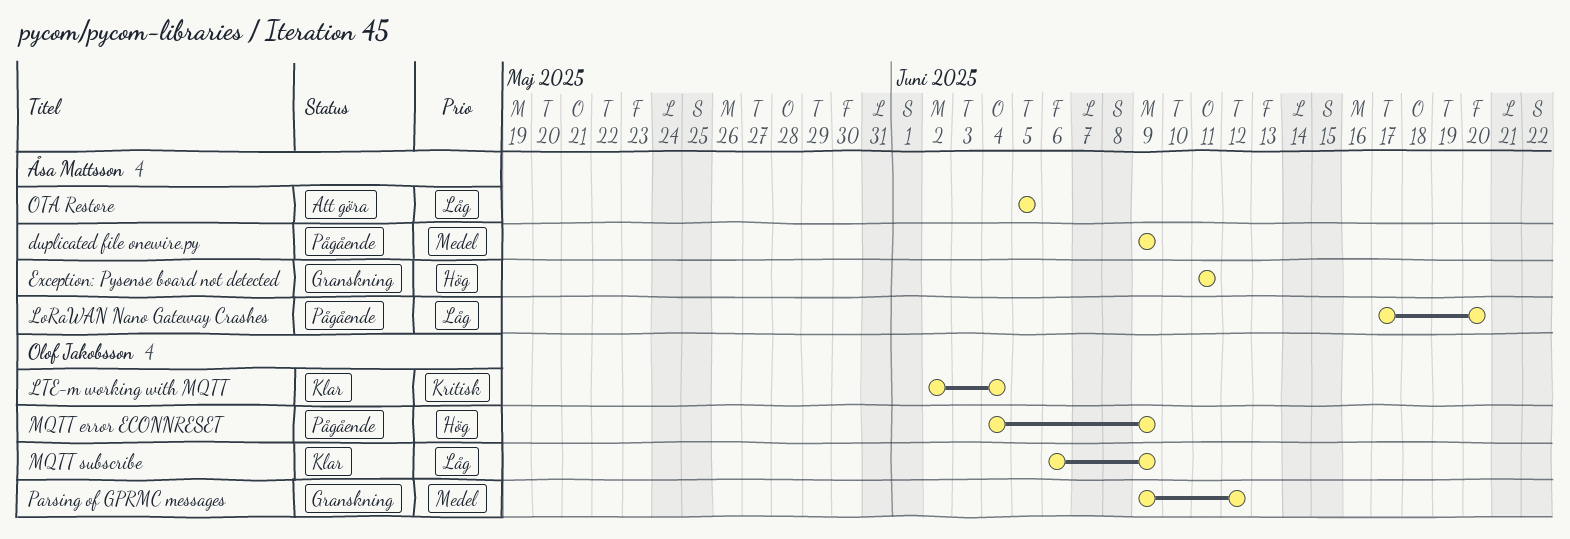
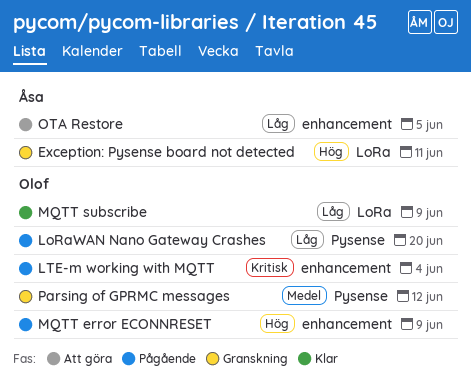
duplicated file onewire.py: present -> none
LoRaWAN Nano Gateway Crashes, owner: Åsa Mattsson -> Olof Jakobsson
LTE-m working with MQTT, status: Klar -> Pågående

